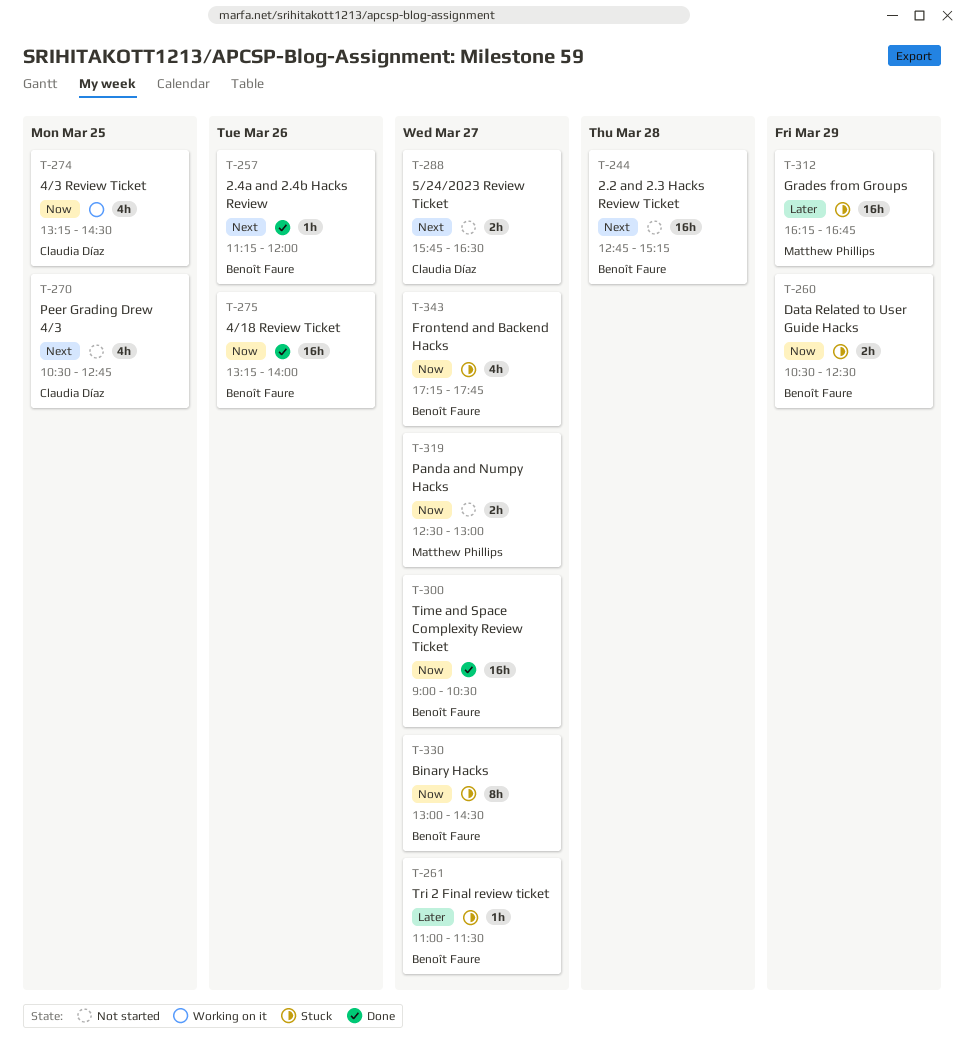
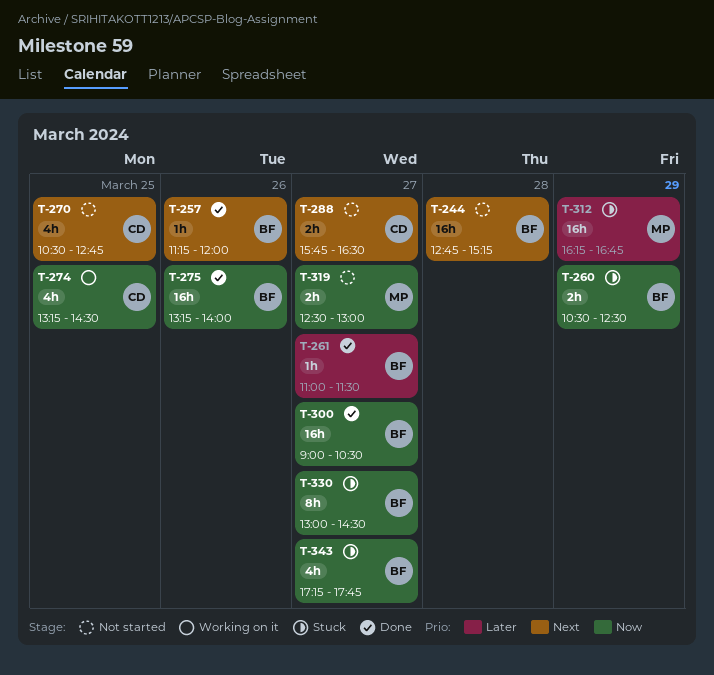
T-261, status: Stuck -> Done

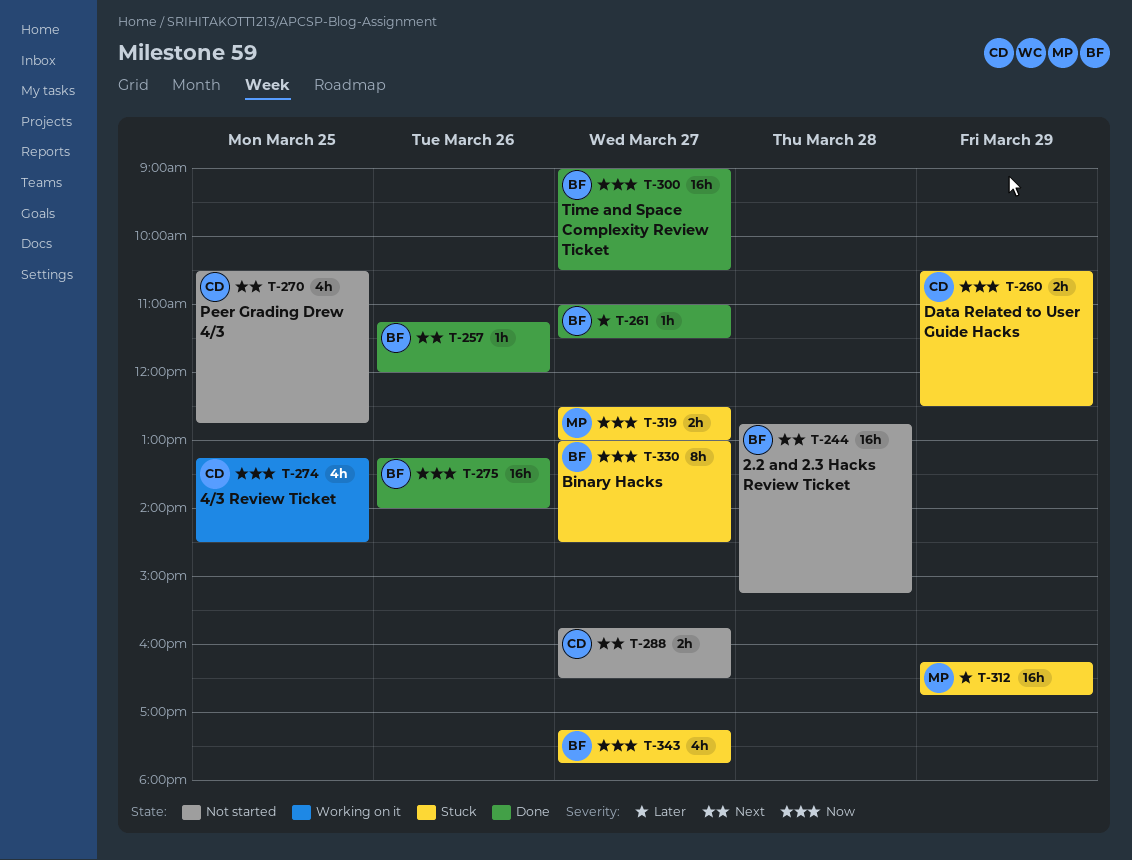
T-260, owner: BF -> CD
T-319, status: Not started -> Stuck

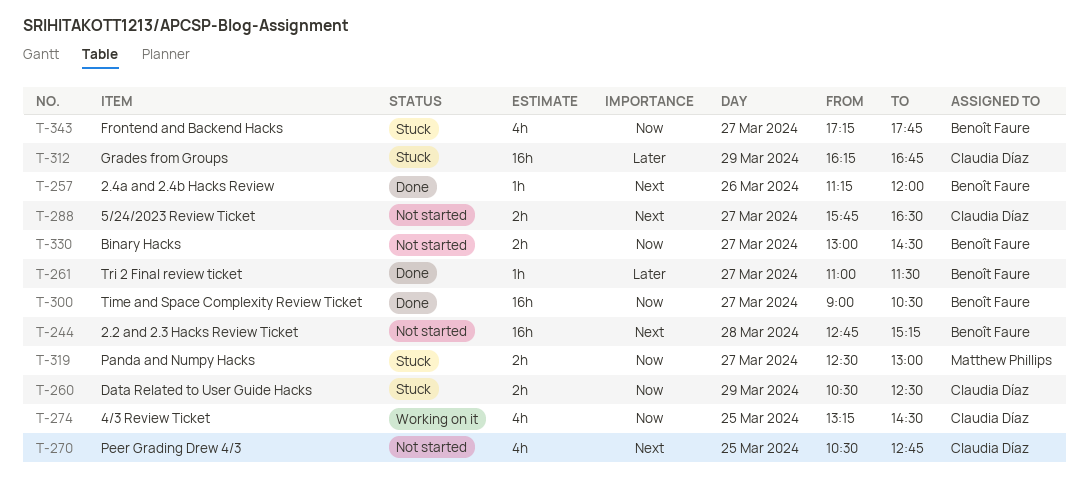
T-275: present -> none
T-312, owner: Matthew Phillips -> Claudia Díaz
T-330, status: Stuck -> Not started
T-330, estimate: 8h -> 2h

